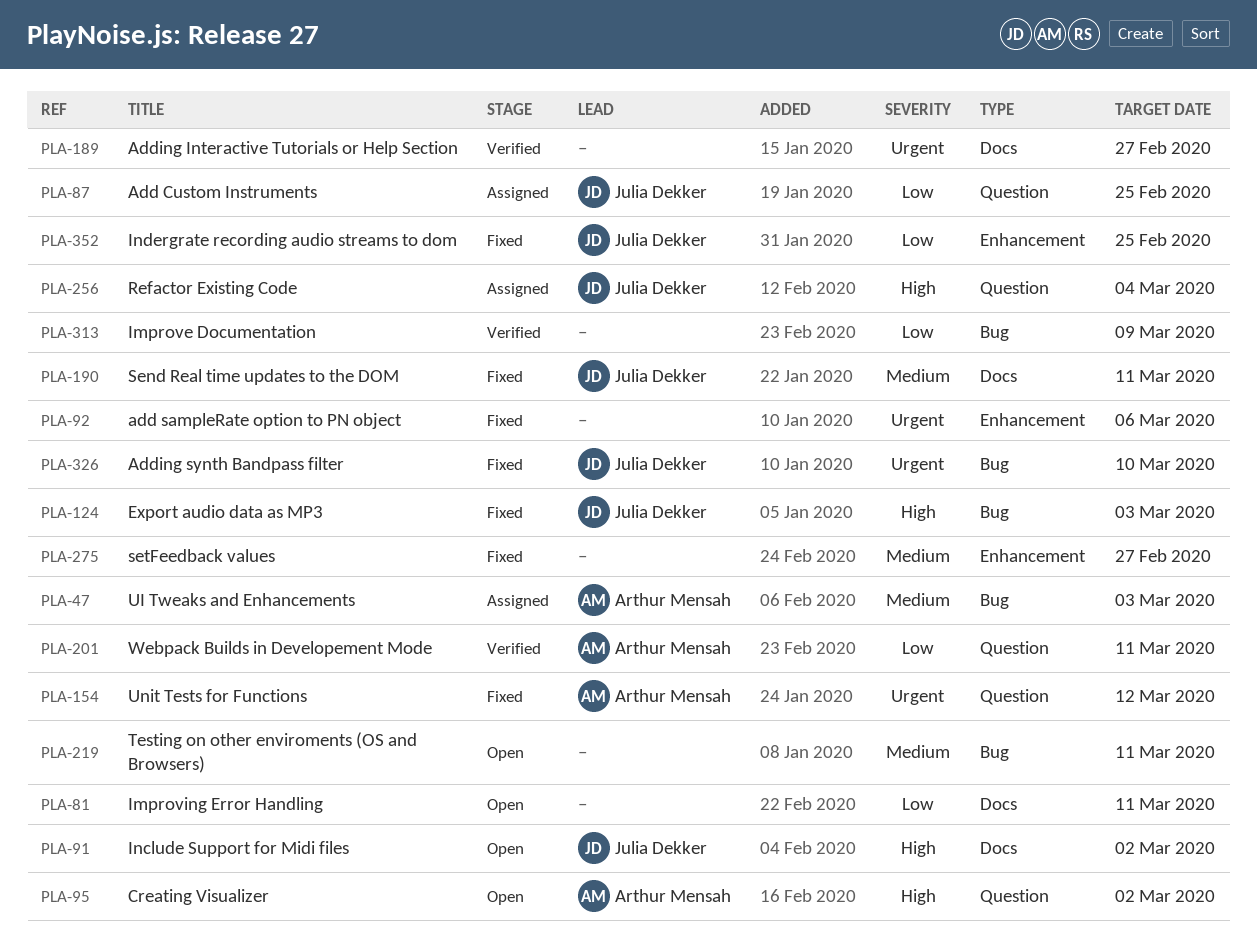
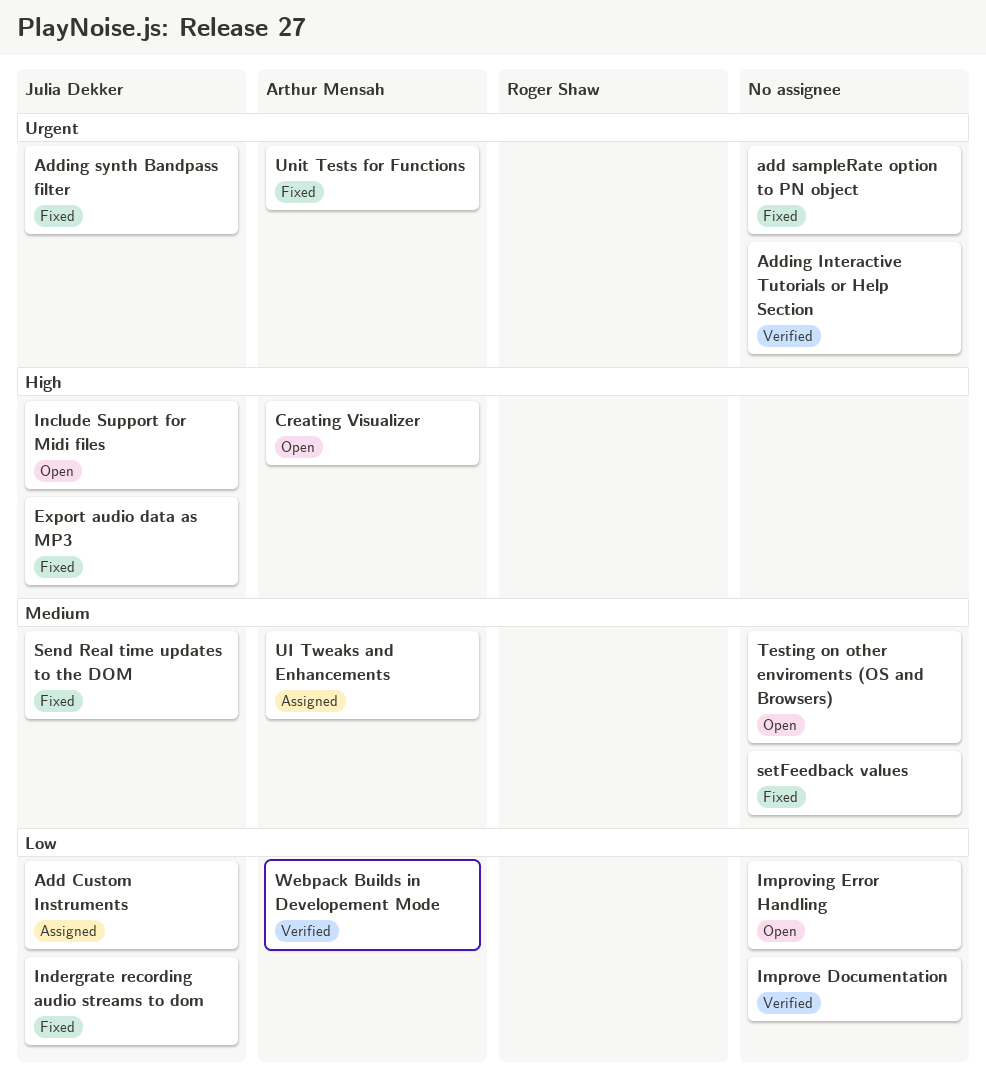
Refactor Existing Code: present -> none

